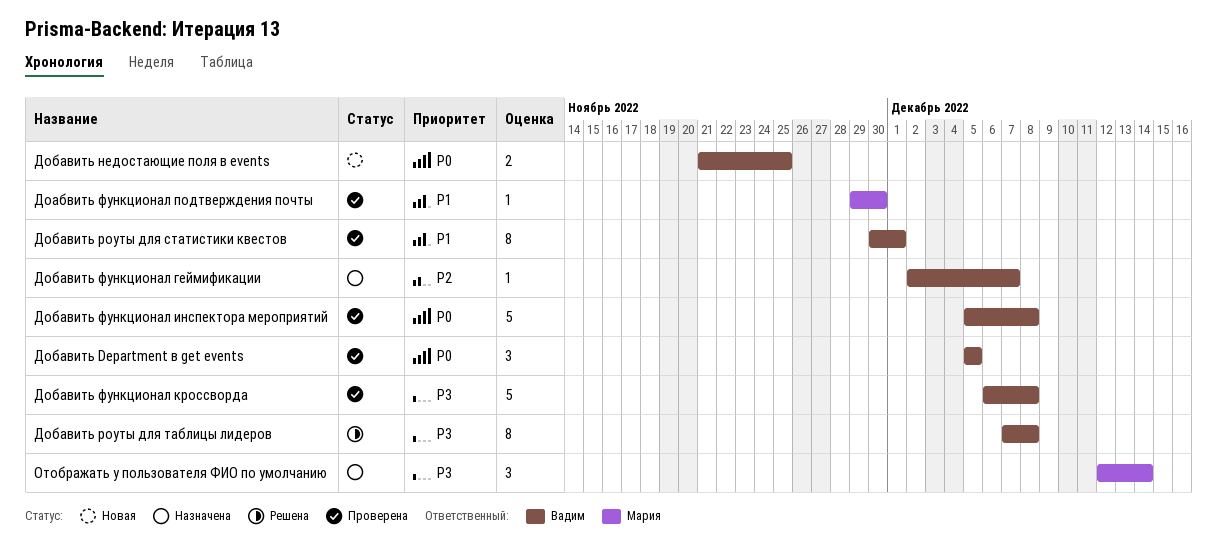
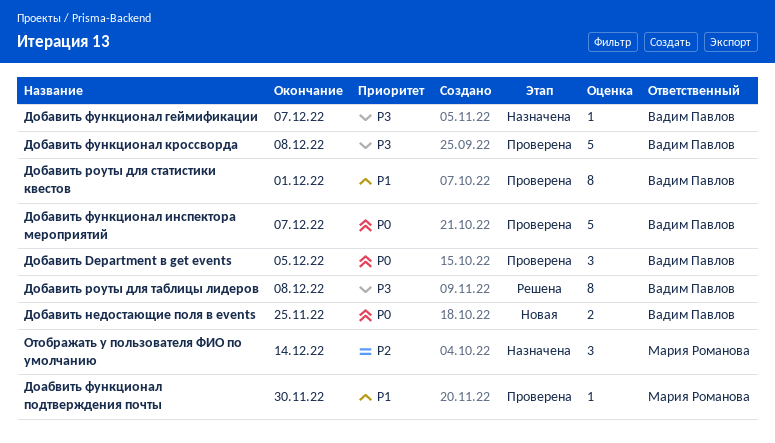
Добавить функционал геймификации, priority: P2 -> P3
Добавить функционал инспектора мероприятий, due: Dec 8 -> Dec 7
Отображать у пользователя ФИО по умолчанию, priority: P3 -> P2

